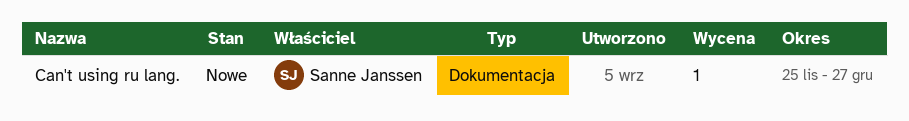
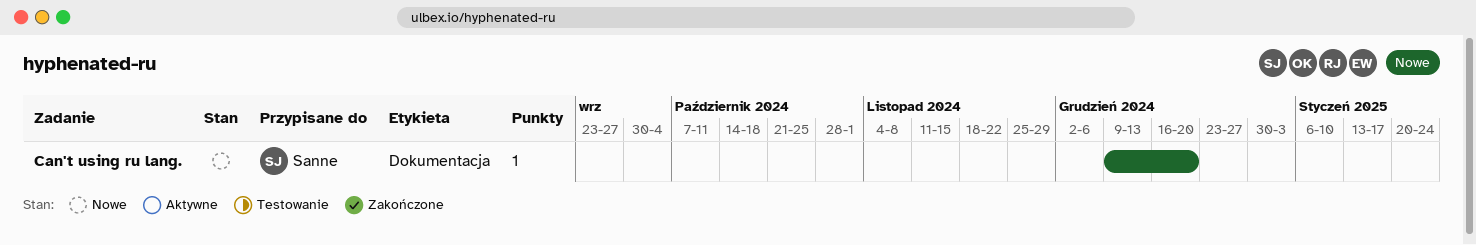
Can't using ru lang., start: Nov 25 -> Dec 9
Can't using ru lang., due: Dec 27 -> Dec 20

